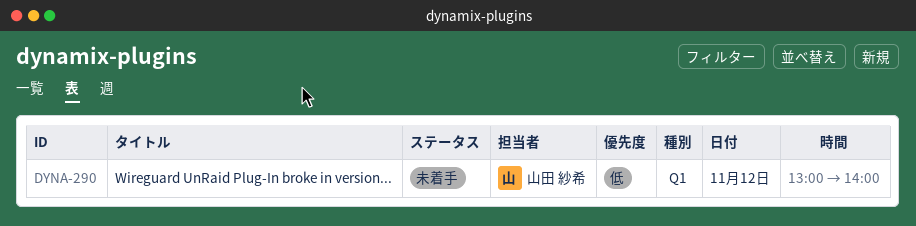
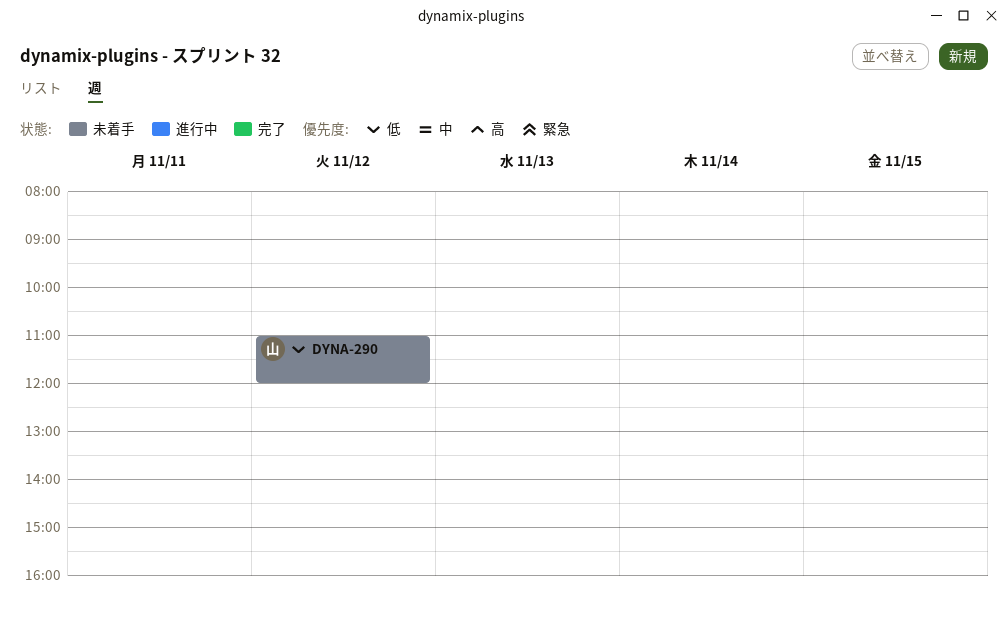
DYNA-290, begins: 13:00 -> 11:00
DYNA-290, ends: 14:00 -> 12:00

